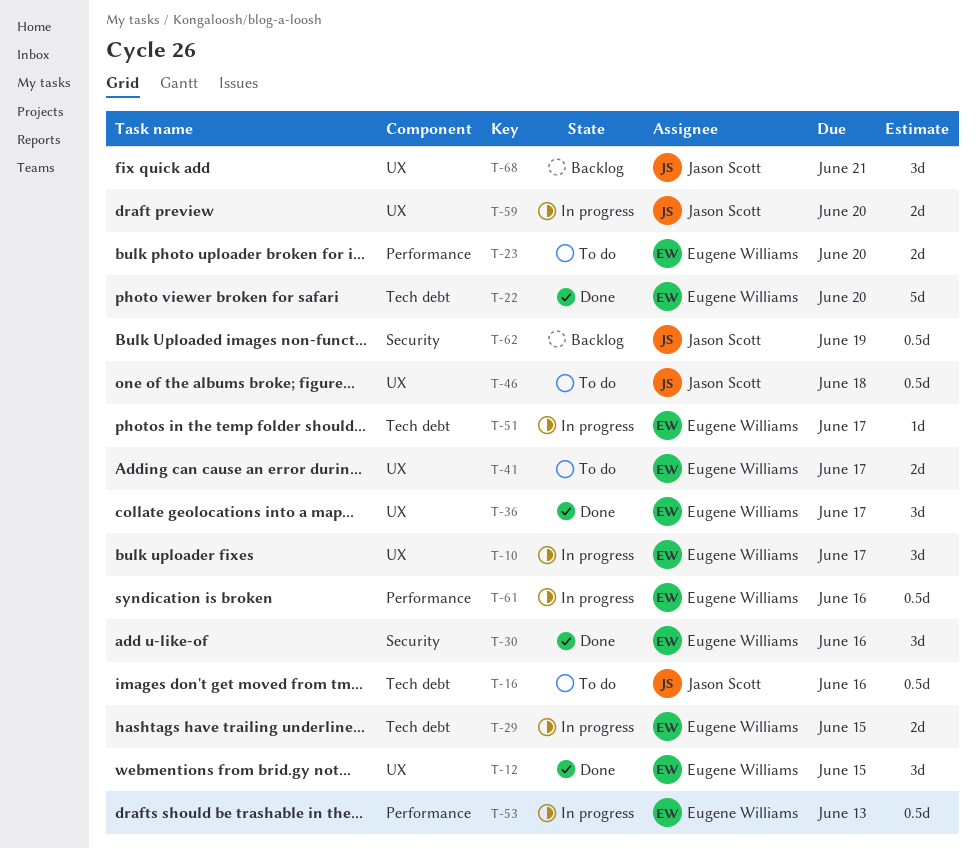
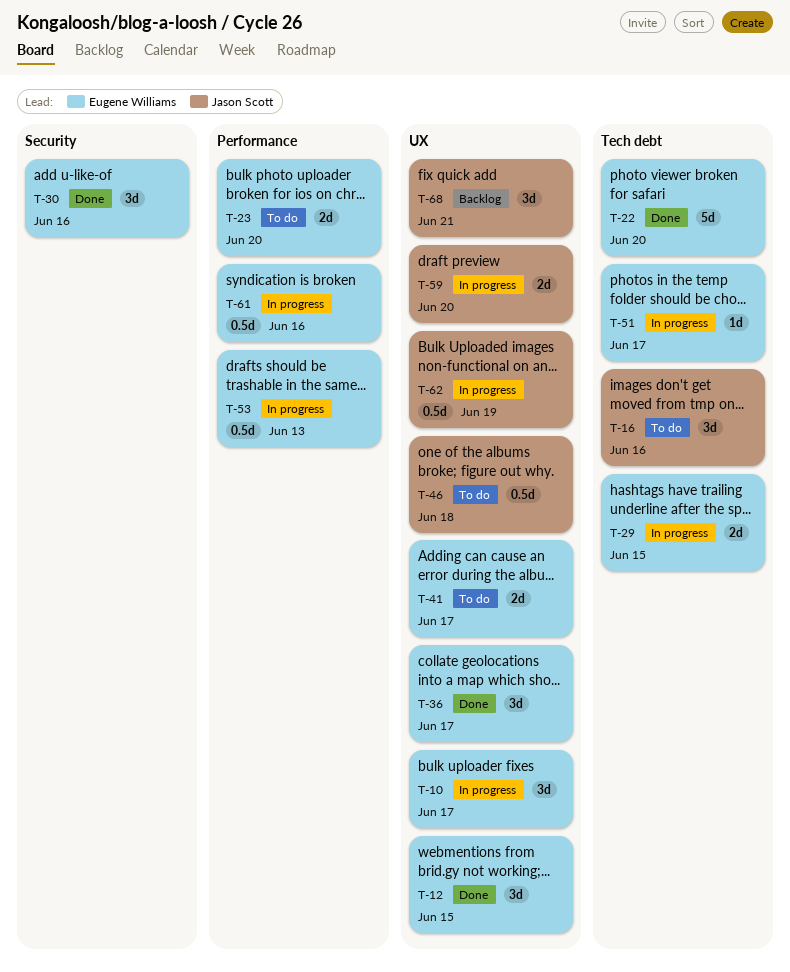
T-16, estimate: 0.5d -> 3d
T-62, status: Backlog -> In progress
T-62, label: Security -> UX

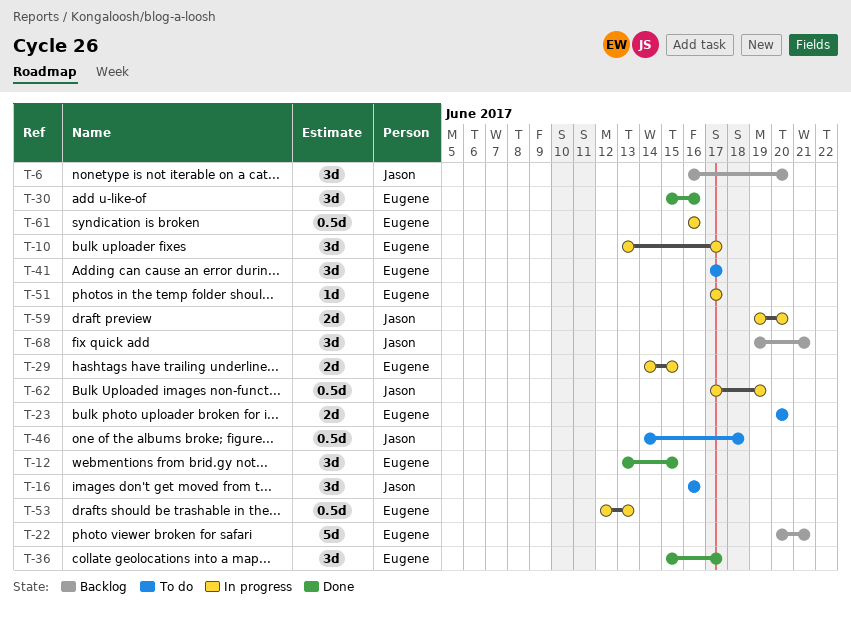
T-6: none -> present
T-22, status: Done -> Backlog
T-22, due: Jun 20 -> Jun 21
T-41, estimate: 2d -> 3d

